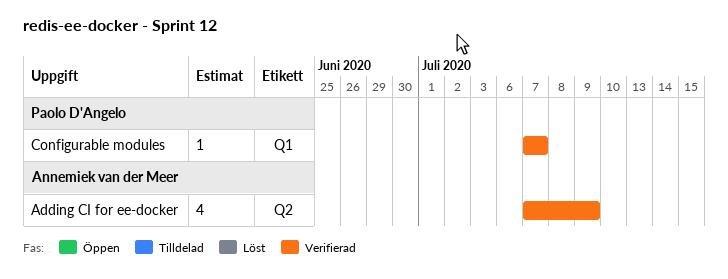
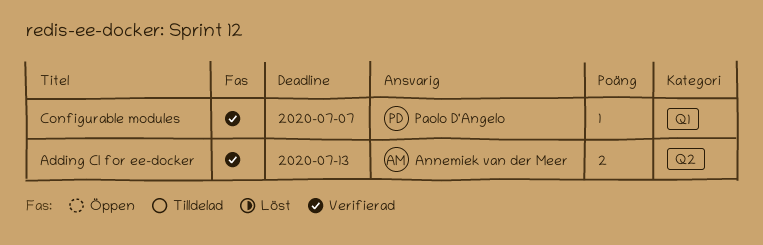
Adding CI for ee-docker, estimate: 4 -> 2
Adding CI for ee-docker, due: Jul 9 -> Jul 13

